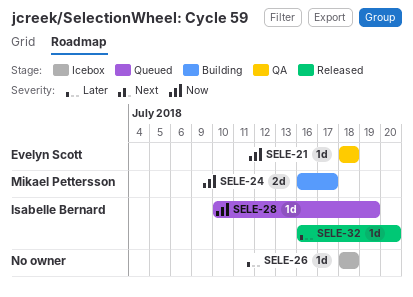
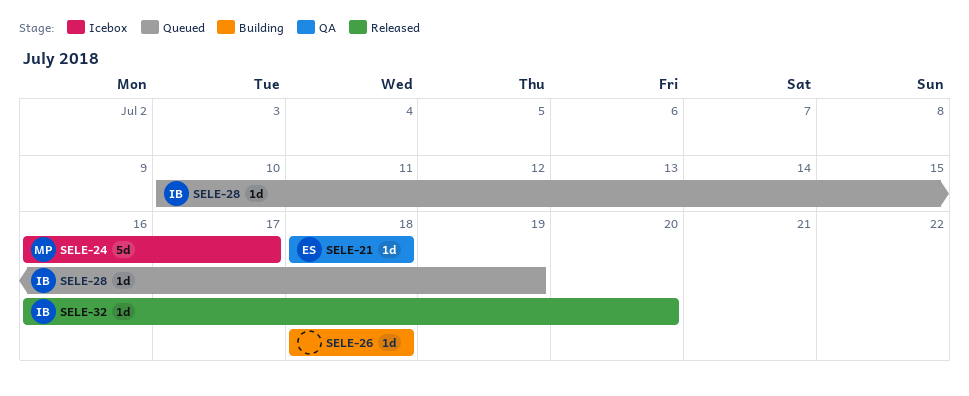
SELE-24, status: Building -> Icebox
SELE-24, estimate: 2d -> 5d
SELE-26, status: Icebox -> Building

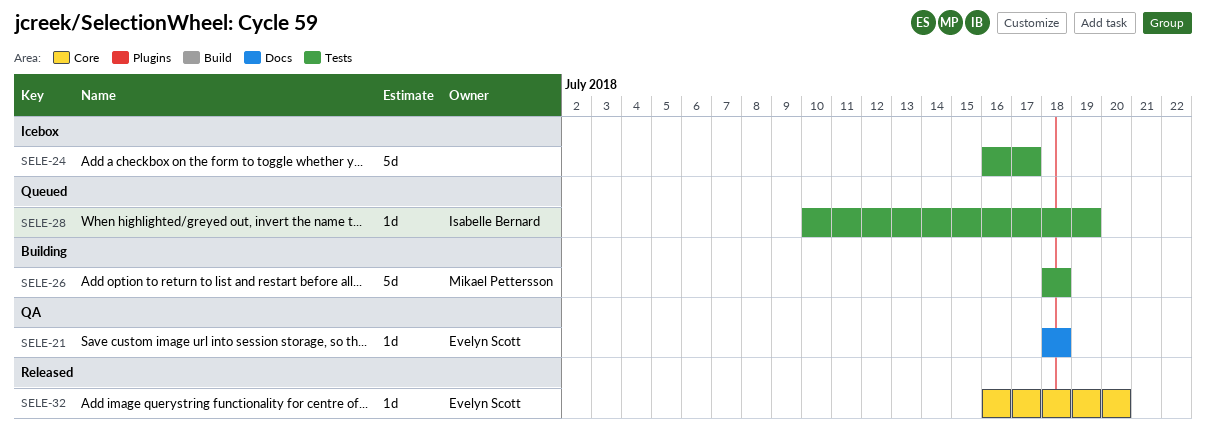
SELE-24, owner: Mikael Pettersson -> none
SELE-26, owner: none -> Mikael Pettersson
SELE-26, estimate: 1d -> 5d
SELE-32, owner: Isabelle Bernard -> Evelyn Scott

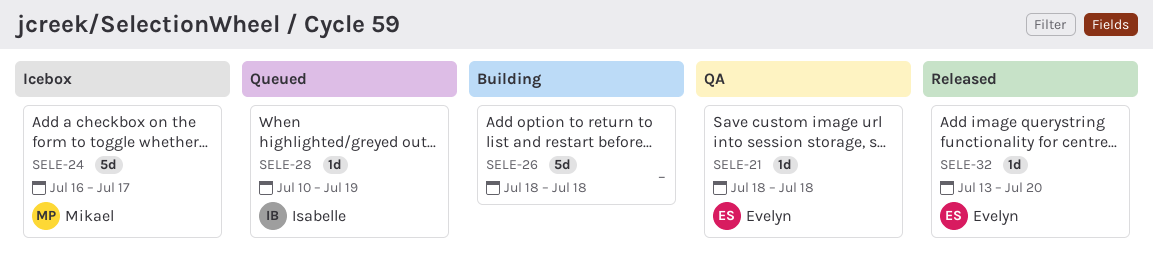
SELE-24, owner: none -> Mikael Pettersson
SELE-26, owner: Mikael Pettersson -> none
SELE-32, start: Jul 16 -> Jul 13

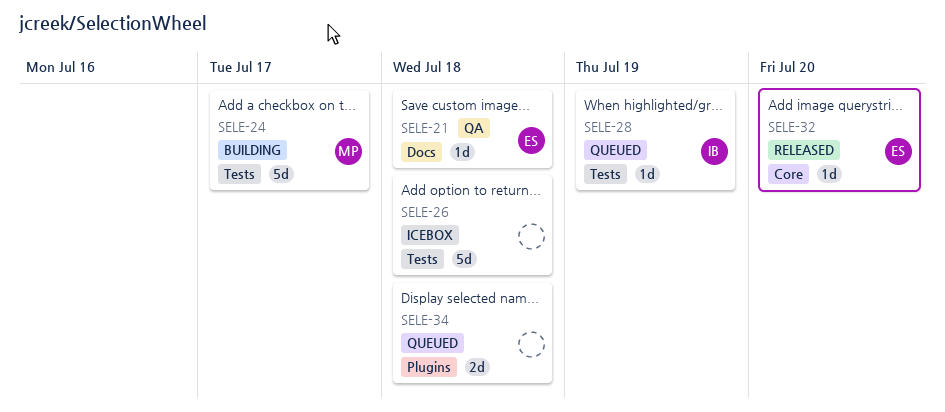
SELE-24, status: Icebox -> Building
SELE-26, status: Building -> Icebox
SELE-34: none -> present

